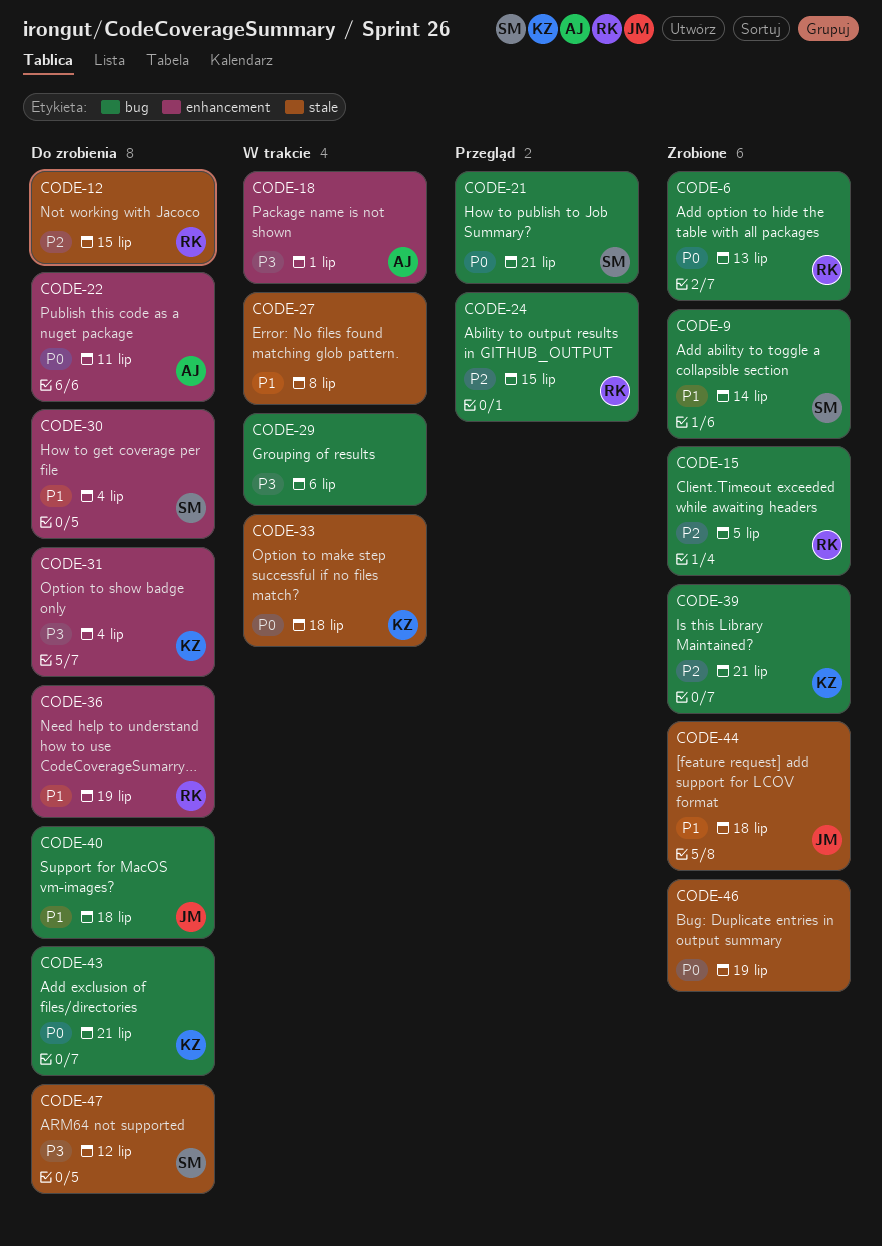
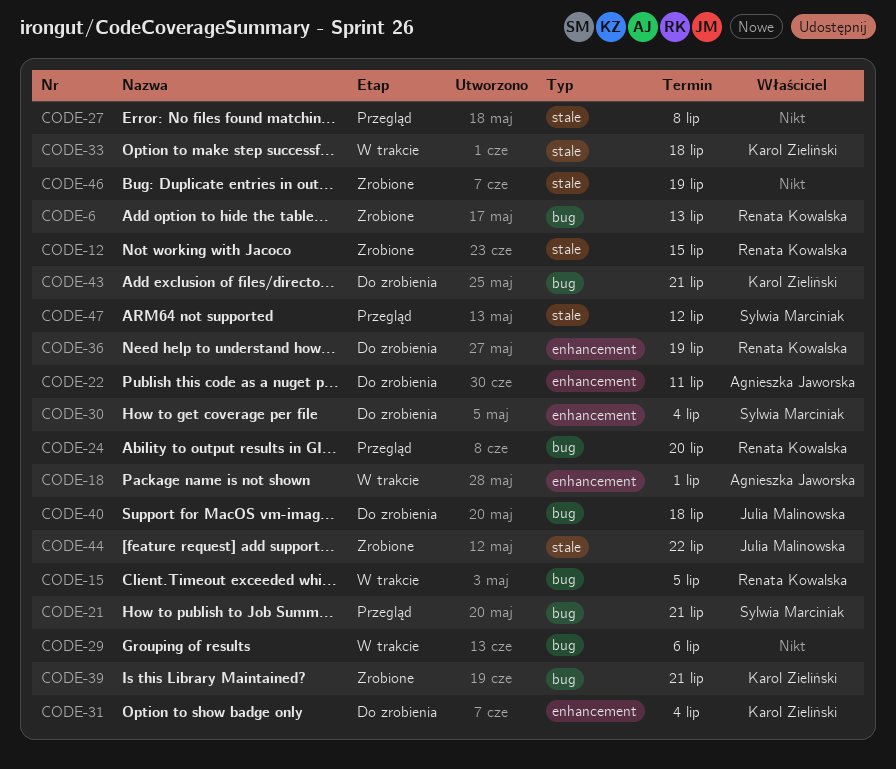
CODE-9: present -> none
CODE-12, status: Do zrobienia -> Zrobione
CODE-15, status: Zrobione -> W trakcie
CODE-24, due: Jul 15 -> Jul 20
CODE-27, status: W trakcie -> Przegląd
CODE-44, due: Jul 18 -> Jul 22
CODE-47, status: Do zrobienia -> Przegląd

